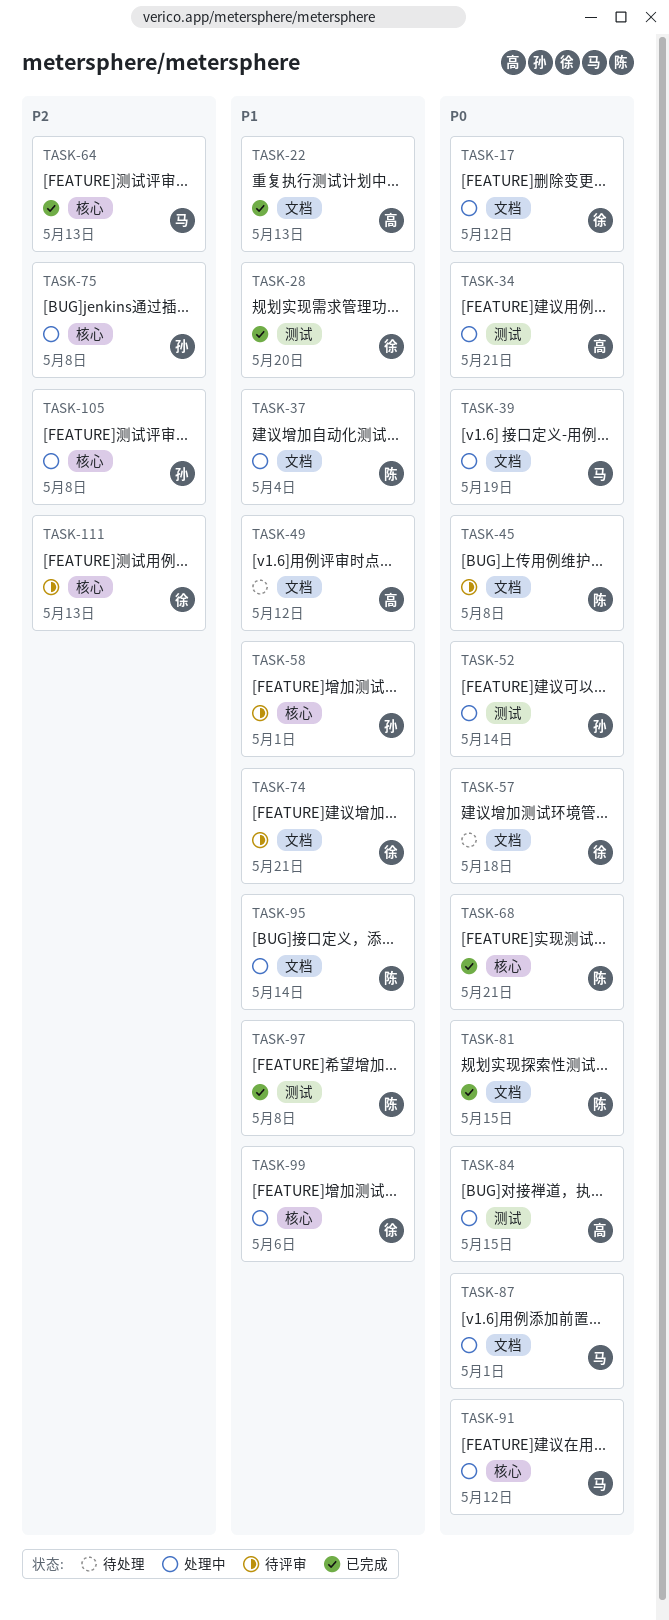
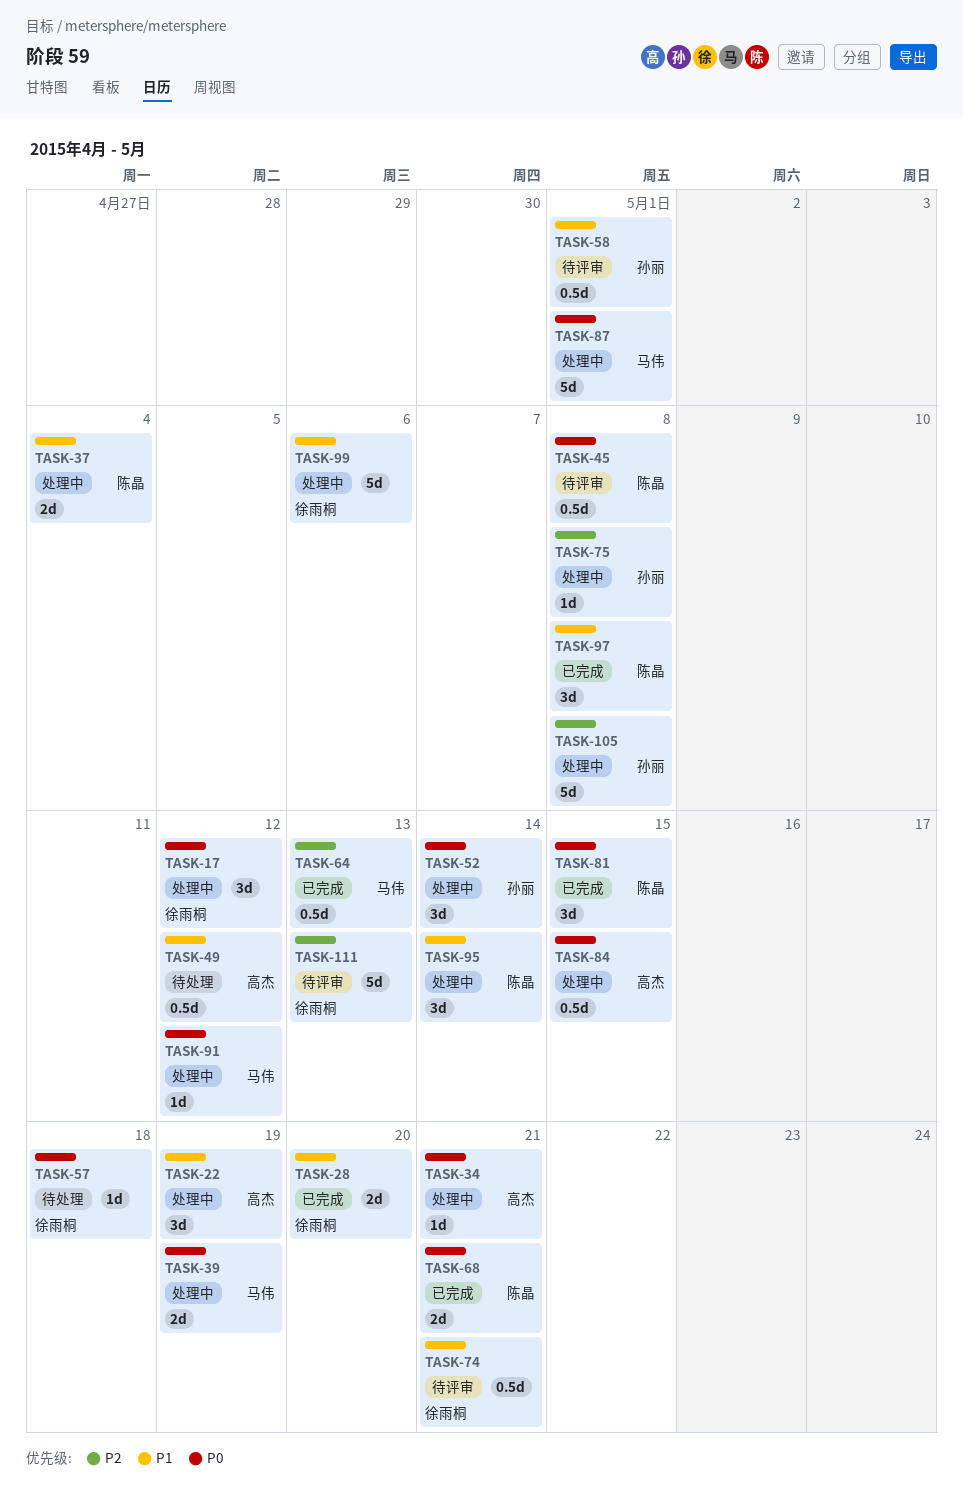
TASK-22, status: 已完成 -> 处理中
TASK-22, due: May 13 -> May 19

